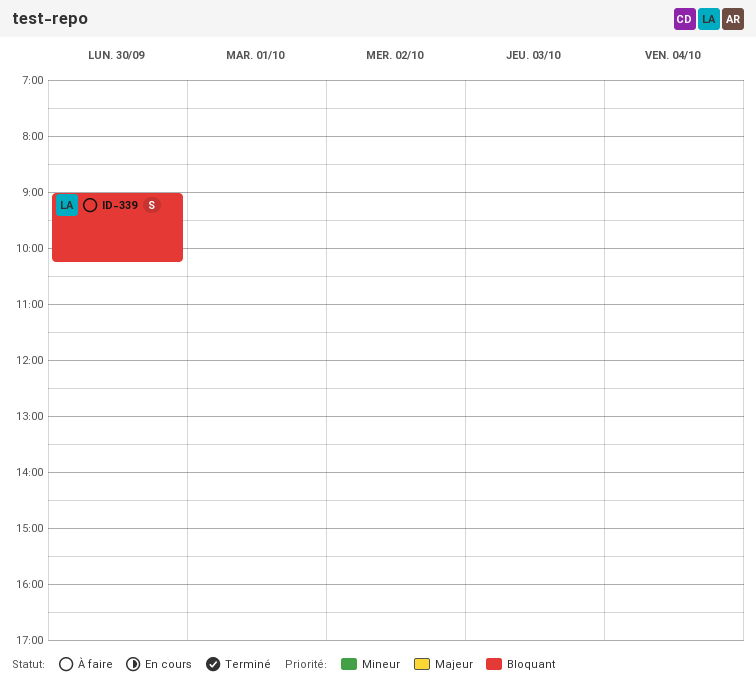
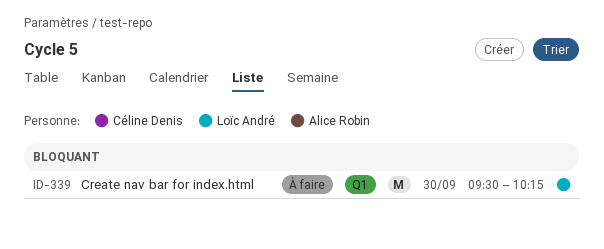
ID-339, estimate: S -> M
ID-339, begins: 09:00 -> 09:30

